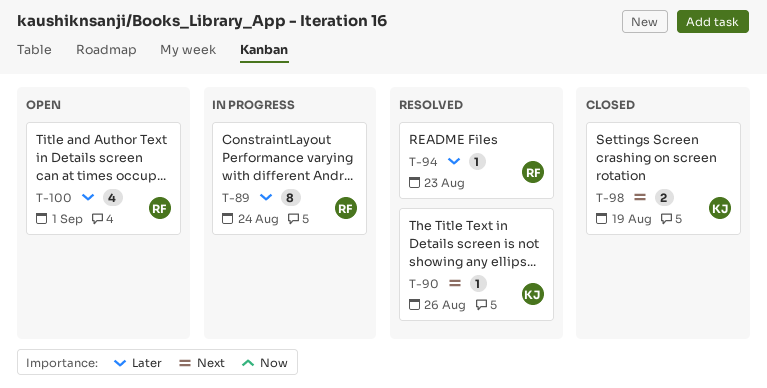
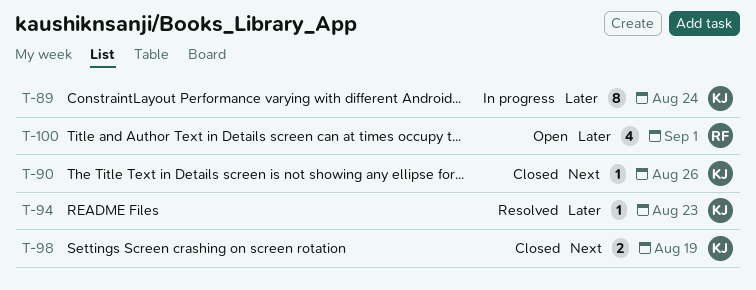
T-89, owner: RF -> KJ
T-90, status: Resolved -> Closed
T-94, owner: RF -> KJ

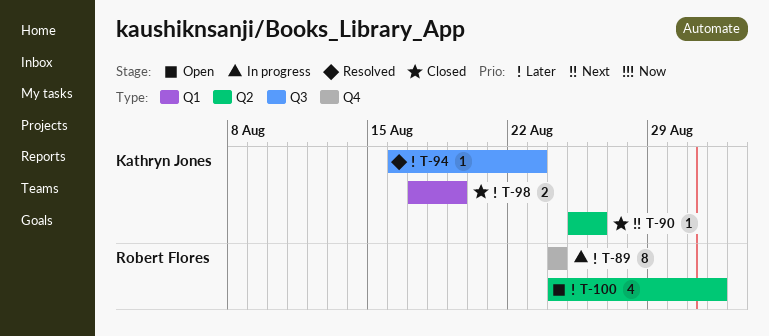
T-89, owner: Kathryn Jones -> Robert Flores
T-98, priority: Next -> Later

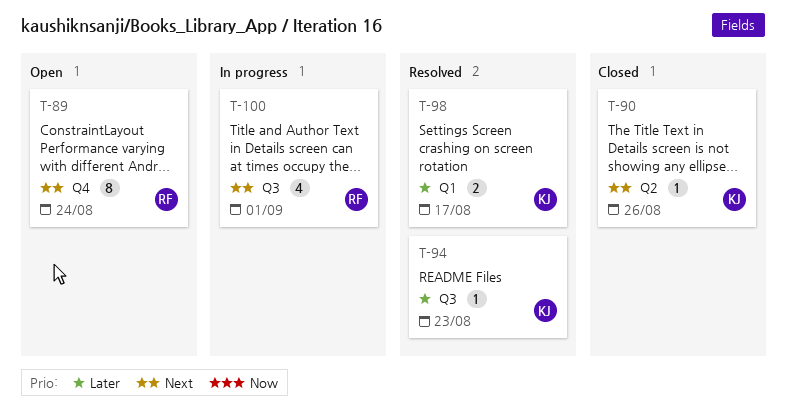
T-89, status: In progress -> Open
T-89, priority: Later -> Next
T-98, status: Closed -> Resolved
T-98, due: Aug 19 -> Aug 17
T-100, status: Open -> In progress
T-100, priority: Later -> Next
T-100, label: Q2 -> Q3

